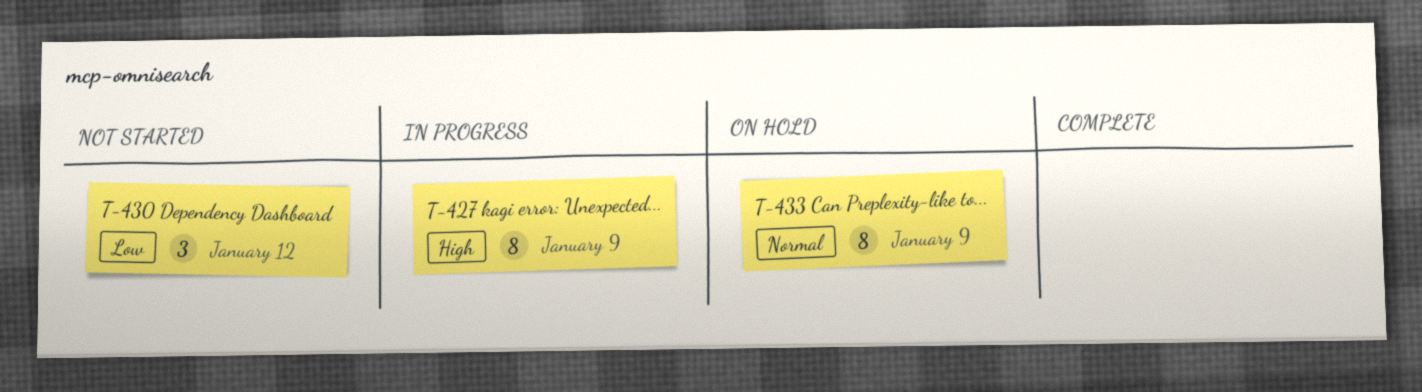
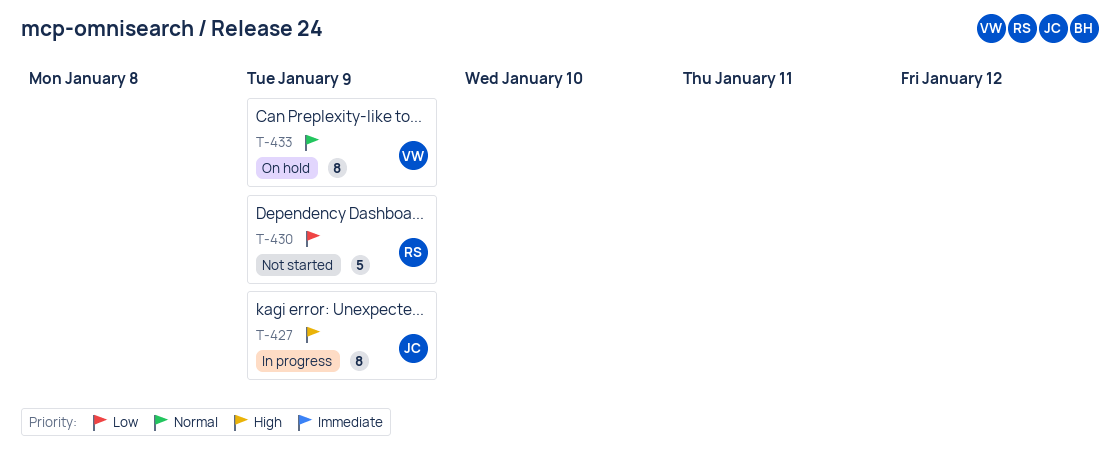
T-430, estimate: 3 -> 5
T-430, due: Jan 12 -> Jan 9

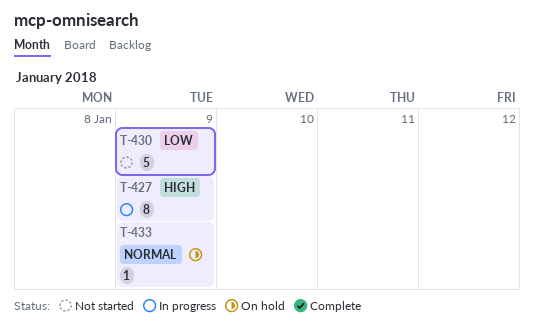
T-433, estimate: 8 -> 1

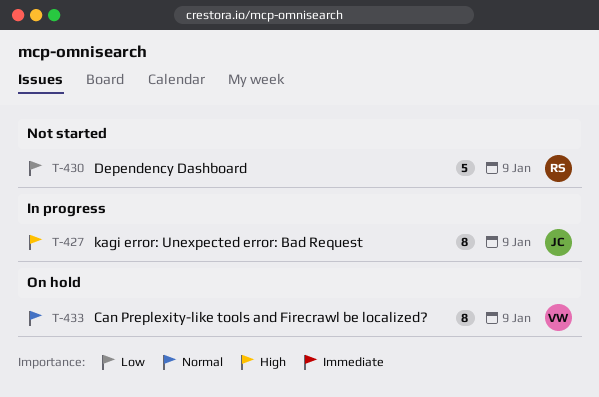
T-433, estimate: 1 -> 8

